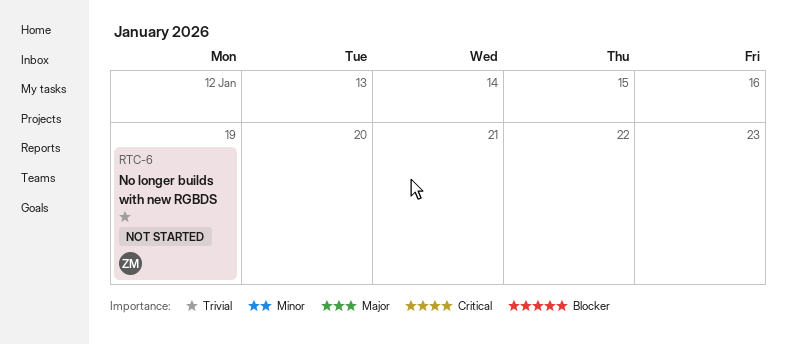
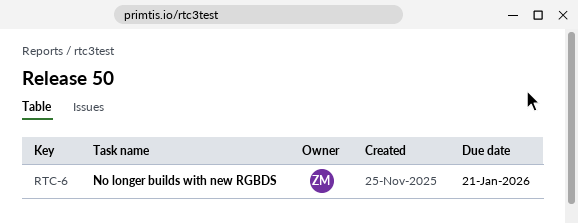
RTC-6, due: Jan 19 -> Jan 21

